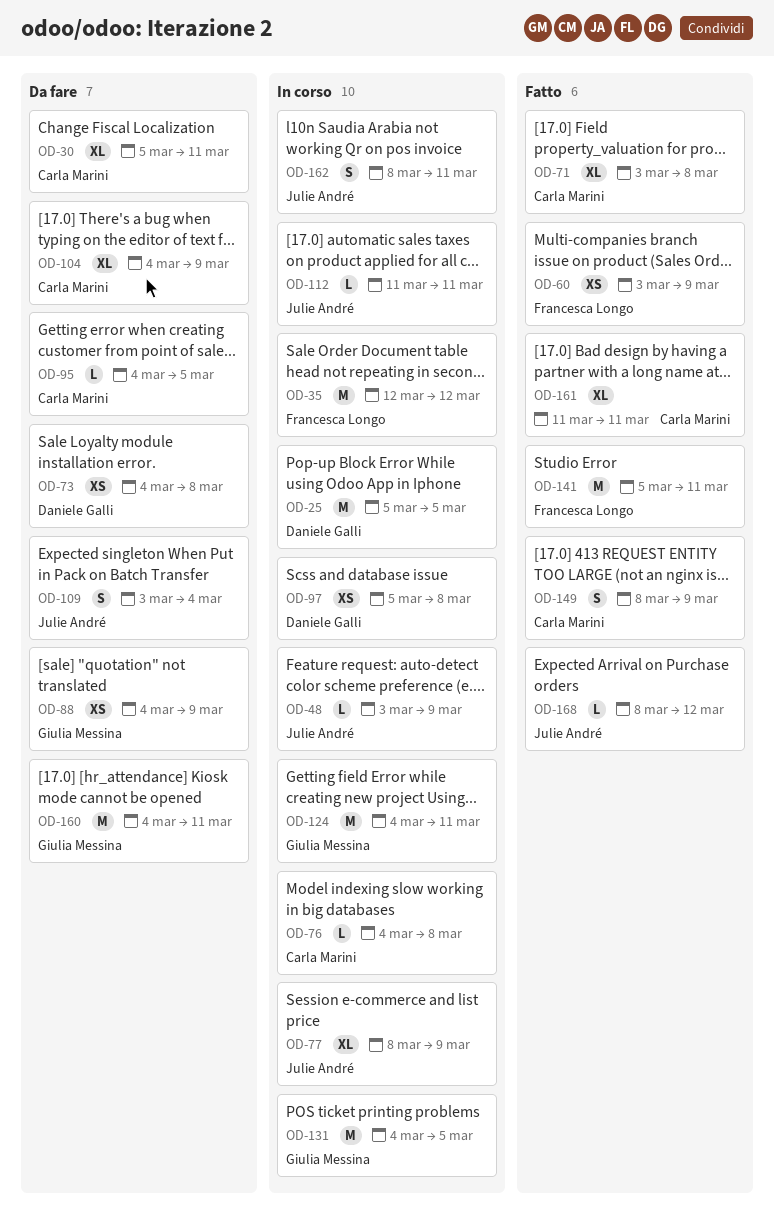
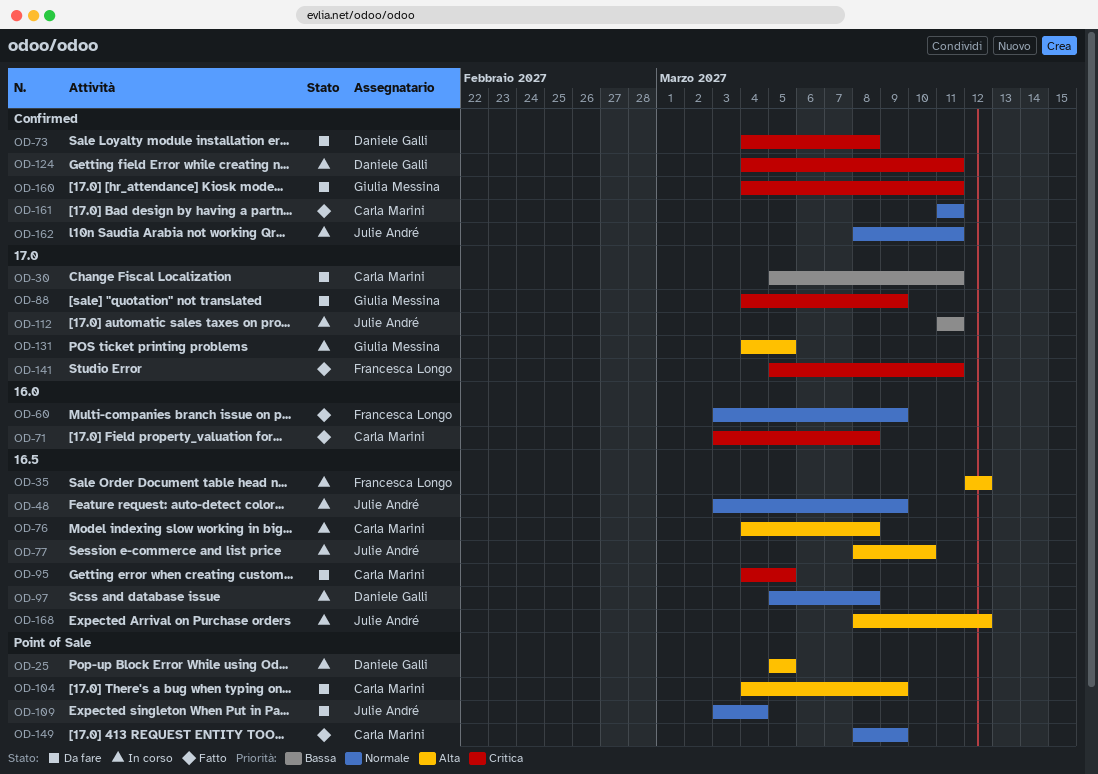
OD-77, due: Mar 9 -> Mar 10
OD-124, owner: Giulia Messina -> Daniele Galli
OD-168, status: Fatto -> In corso

